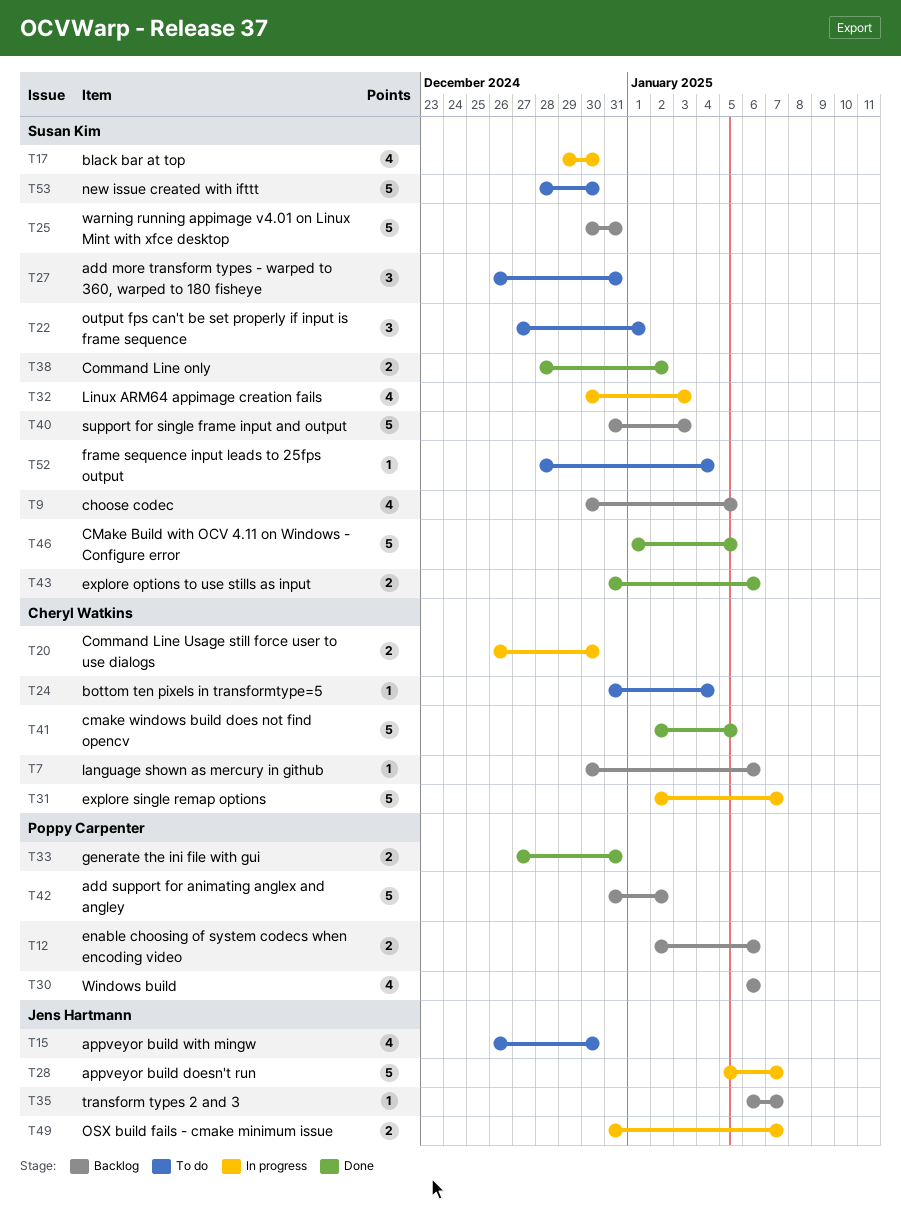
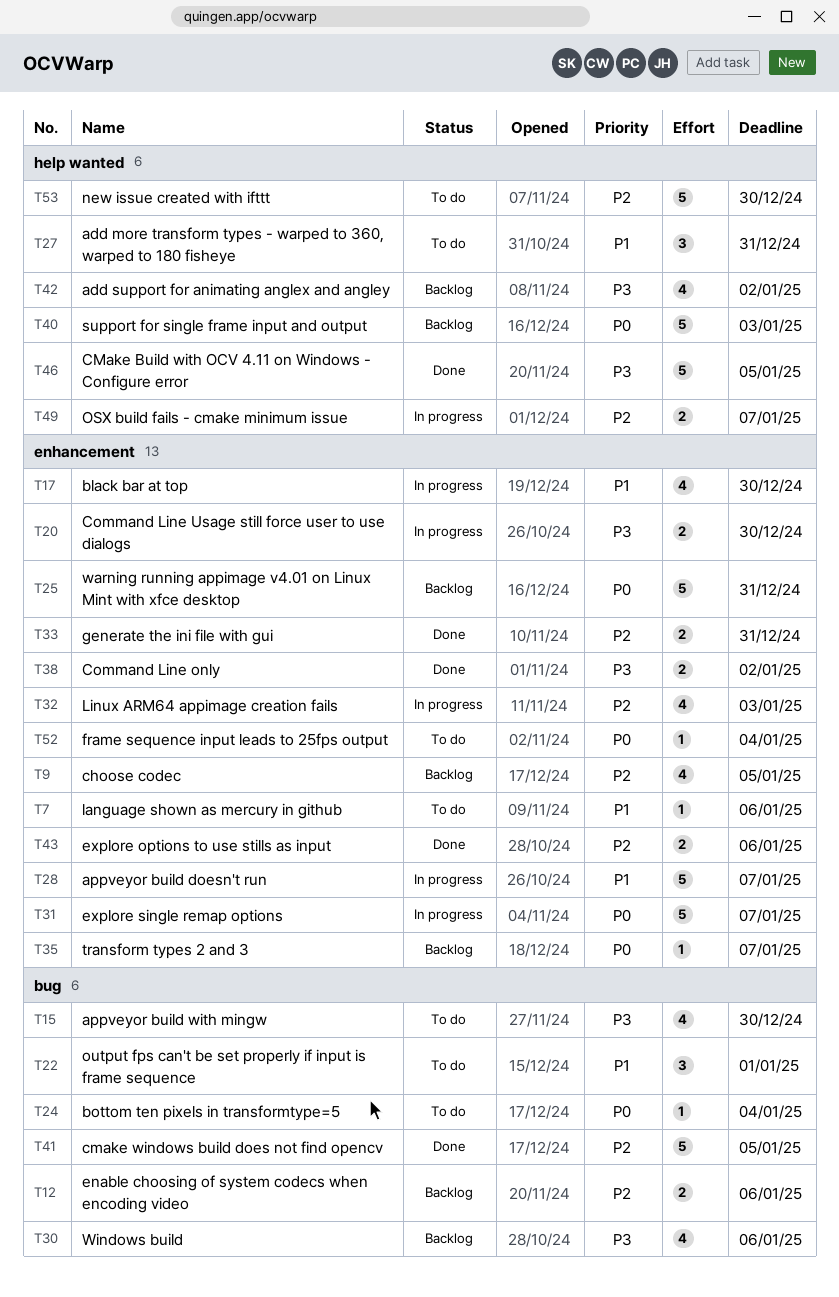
T7, status: Backlog -> To do
T42, estimate: 5 -> 4

